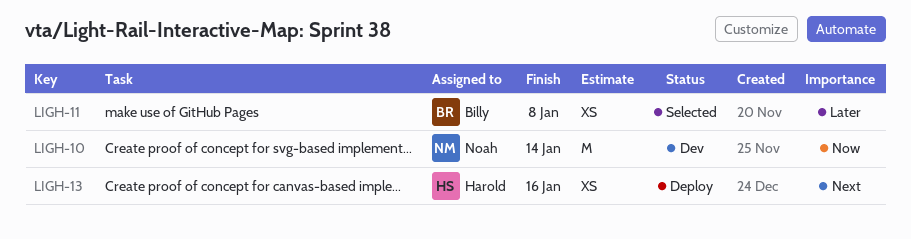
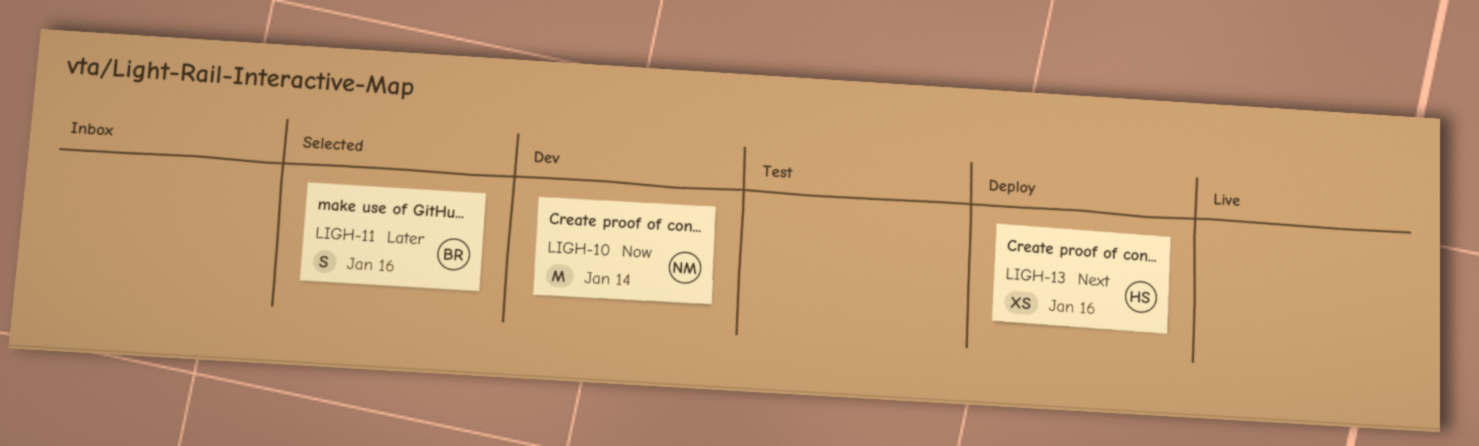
LIGH-11, estimate: XS -> S
LIGH-11, due: Jan 8 -> Jan 16

